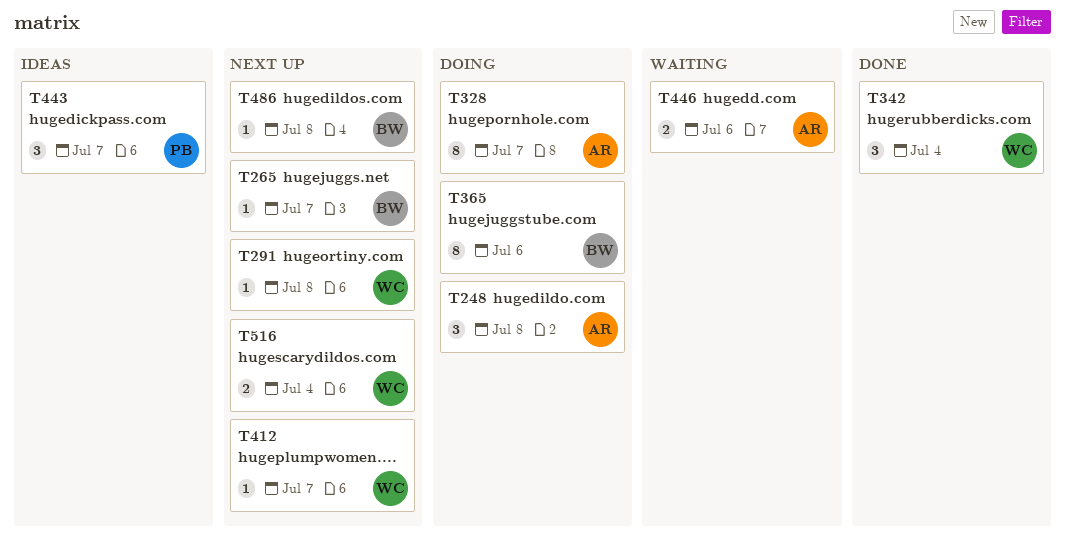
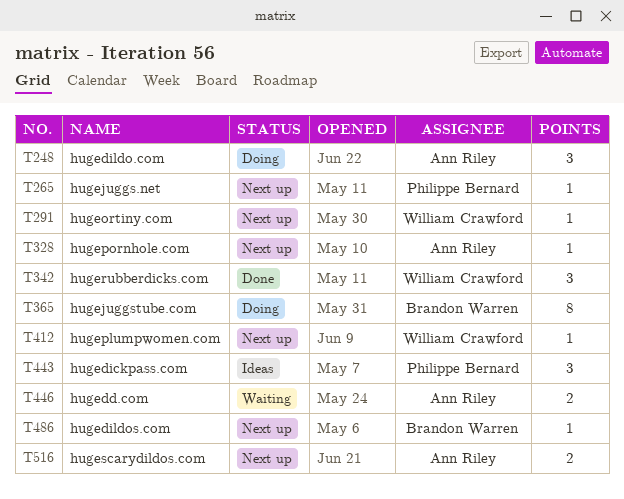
T265, owner: Brandon Warren -> Philippe Bernard
T328, status: Doing -> Next up
T328, estimate: 8 -> 1
T516, owner: William Crawford -> Ann Riley

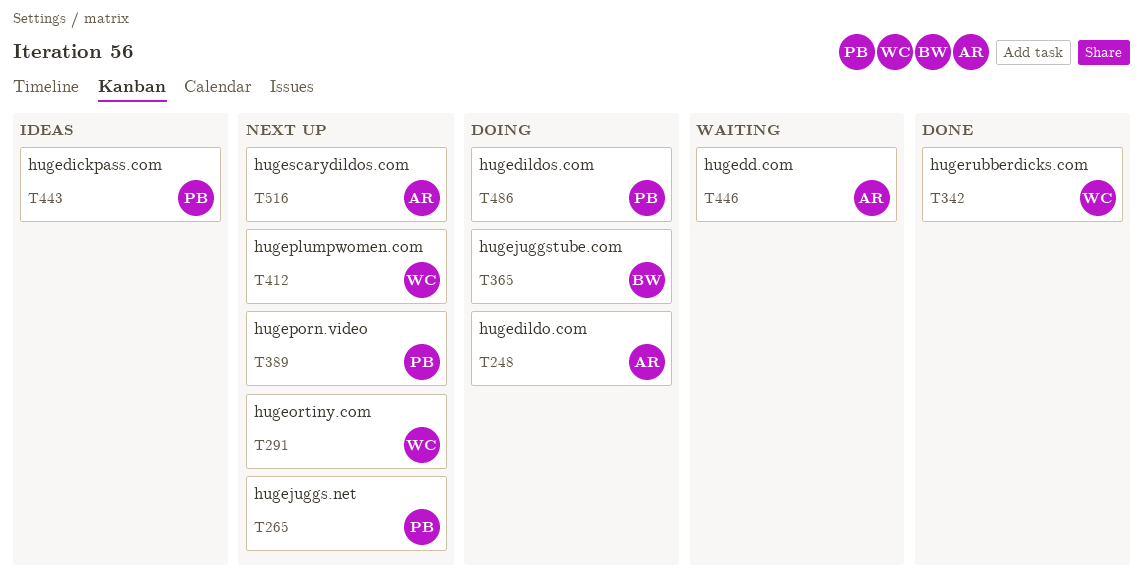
T328: present -> none
T389: none -> present
T486, status: Next up -> Doing
T486, owner: Brandon Warren -> Philippe Bernard

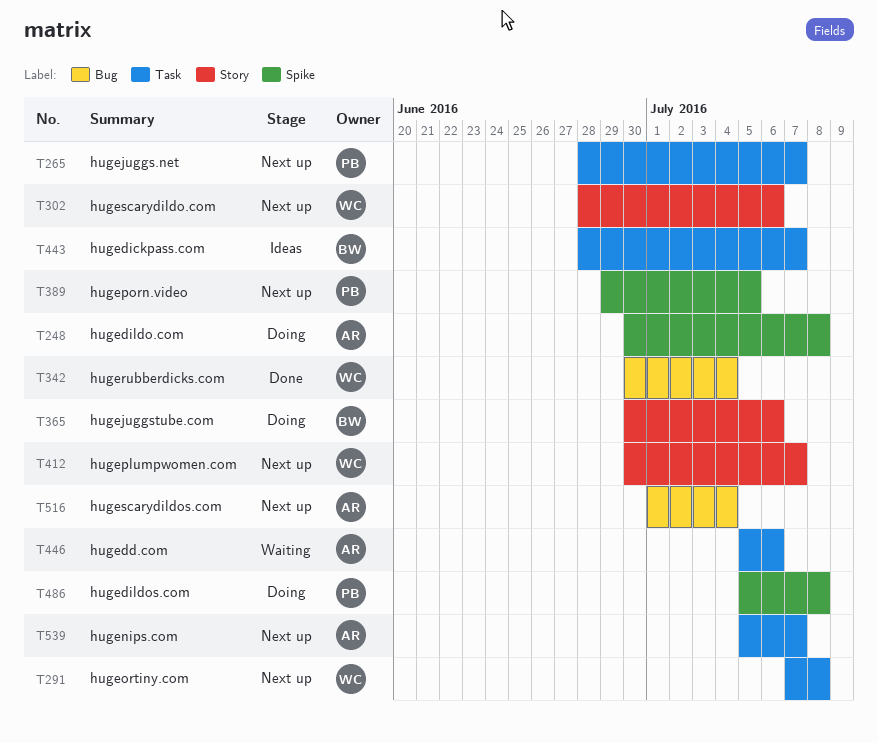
T302: none -> present
T443, owner: PB -> BW
T539: none -> present

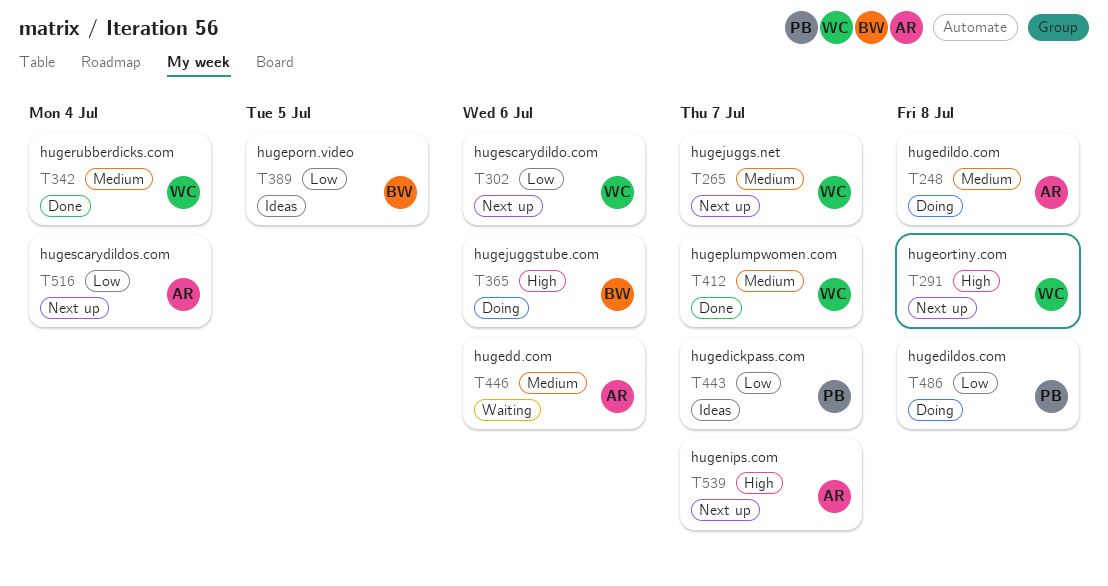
T265, owner: PB -> WC
T389, status: Next up -> Ideas
T389, owner: PB -> BW
T412, status: Next up -> Done
T443, owner: BW -> PB

